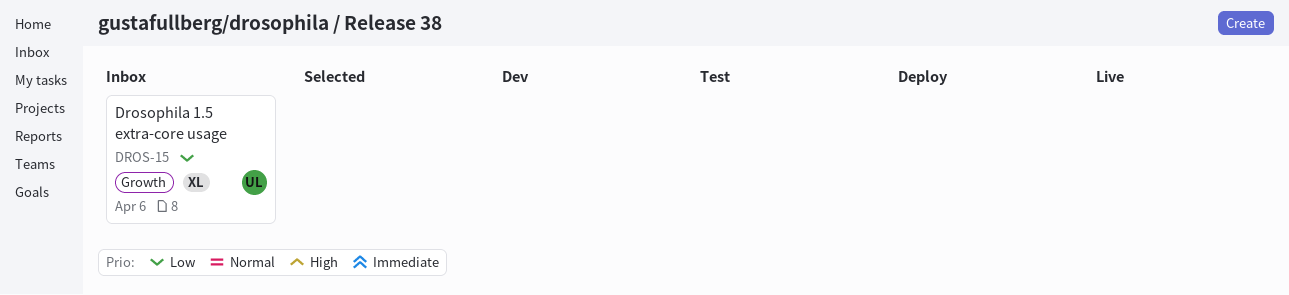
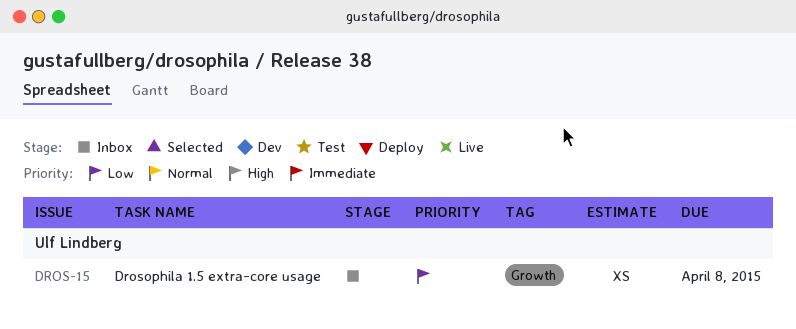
DROS-15, estimate: XL -> XS
DROS-15, due: Apr 6 -> Apr 8

